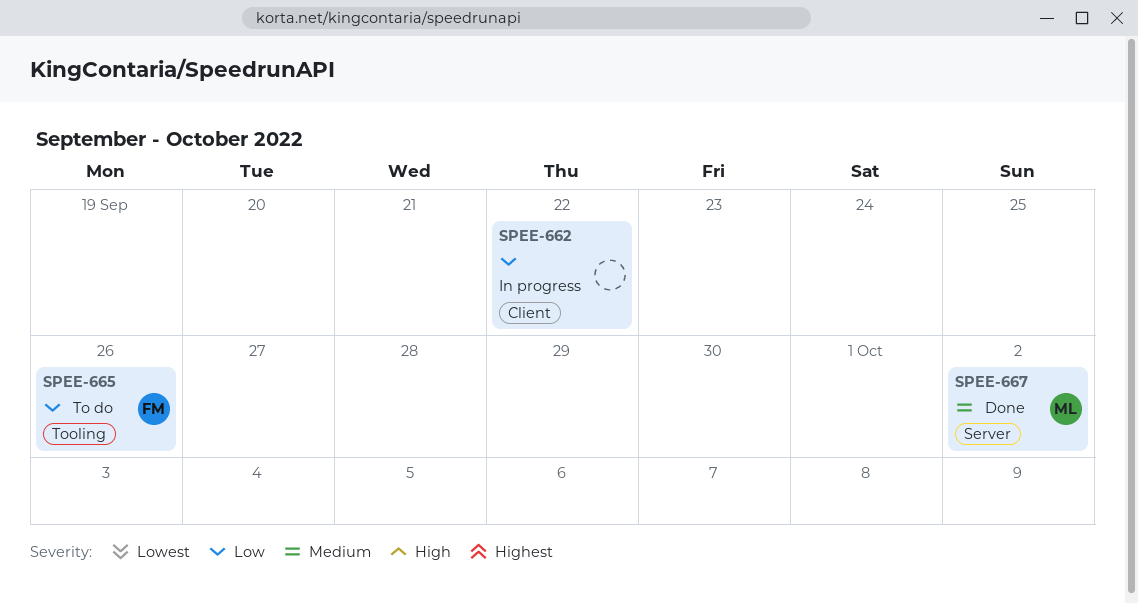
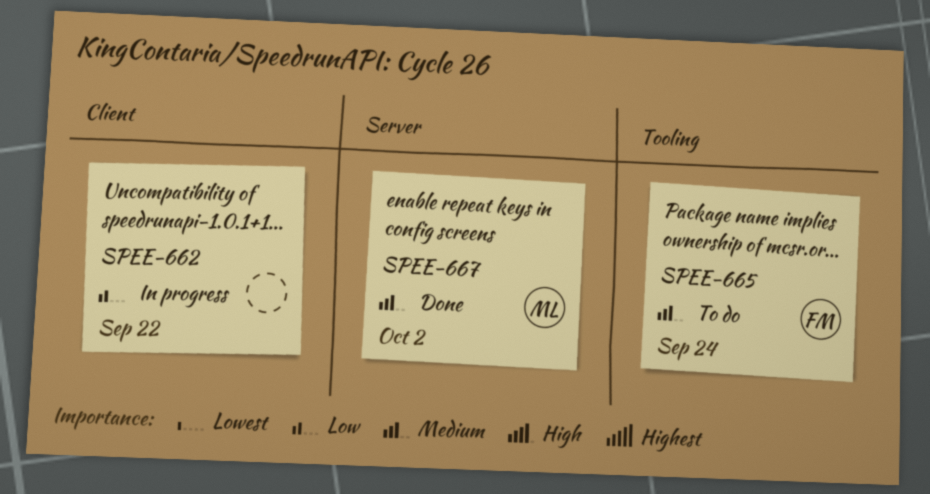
SPEE-665, priority: Low -> Medium
SPEE-665, due: Sep 26 -> Sep 24

